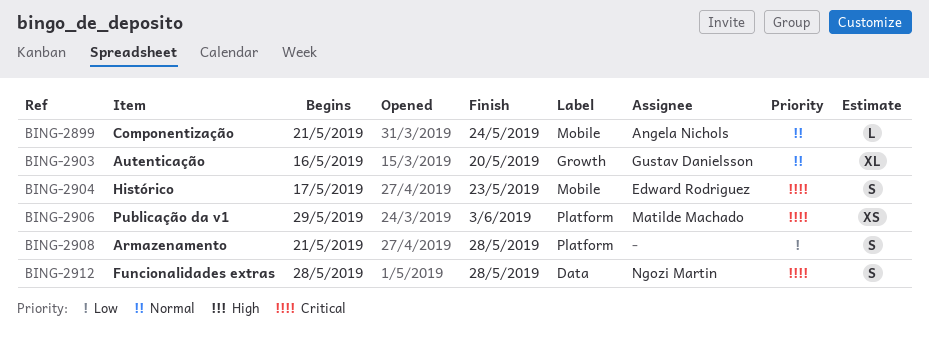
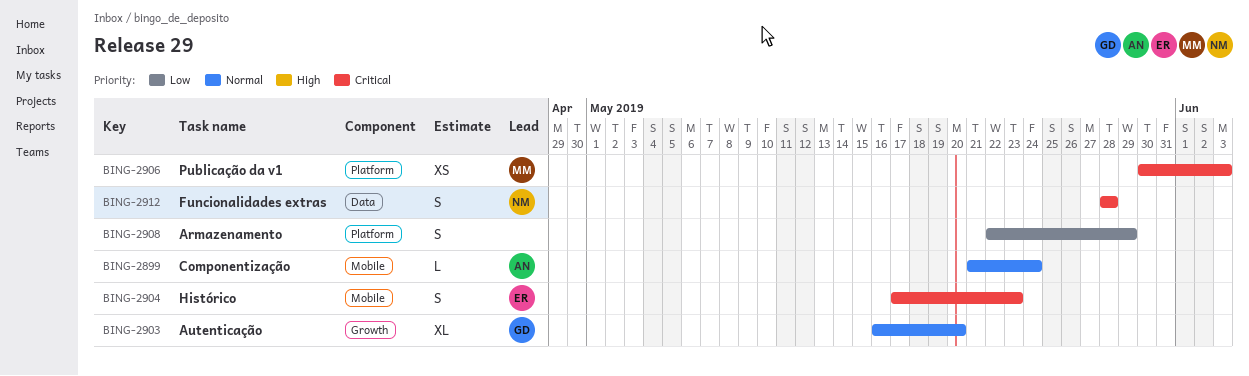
BING-2906, start: May 29 -> May 30
BING-2908, start: May 21 -> May 22
BING-2908, due: May 28 -> May 29

